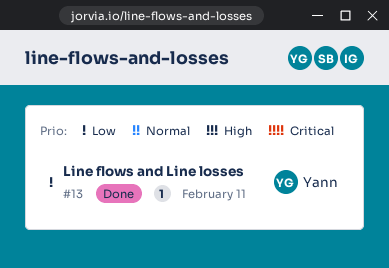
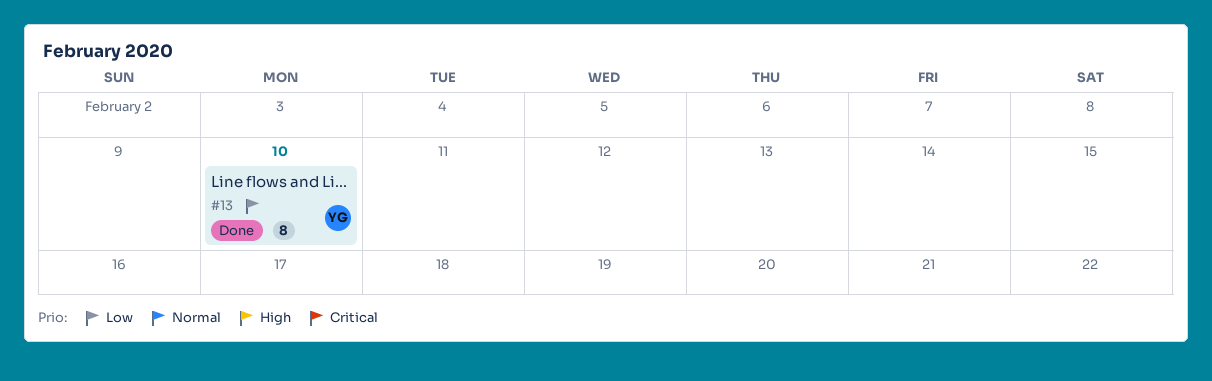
#13, estimate: 1 -> 8
#13, due: Feb 11 -> Feb 10

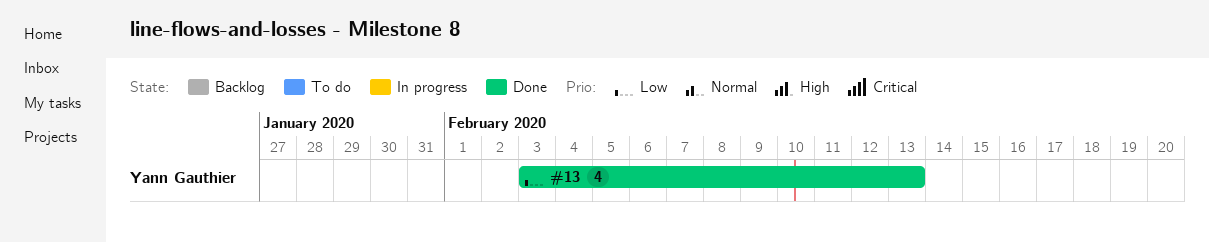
#13, estimate: 8 -> 4
#13, due: Feb 10 -> Feb 13

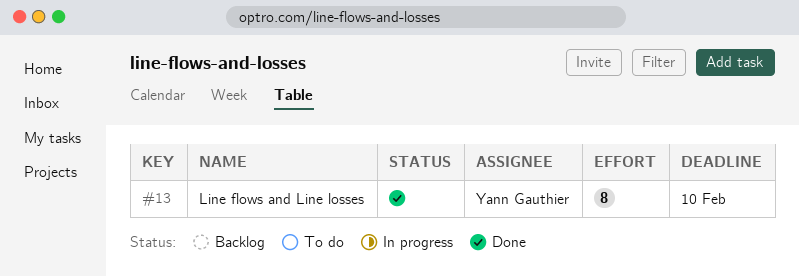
#13, estimate: 4 -> 8
#13, due: Feb 13 -> Feb 10

